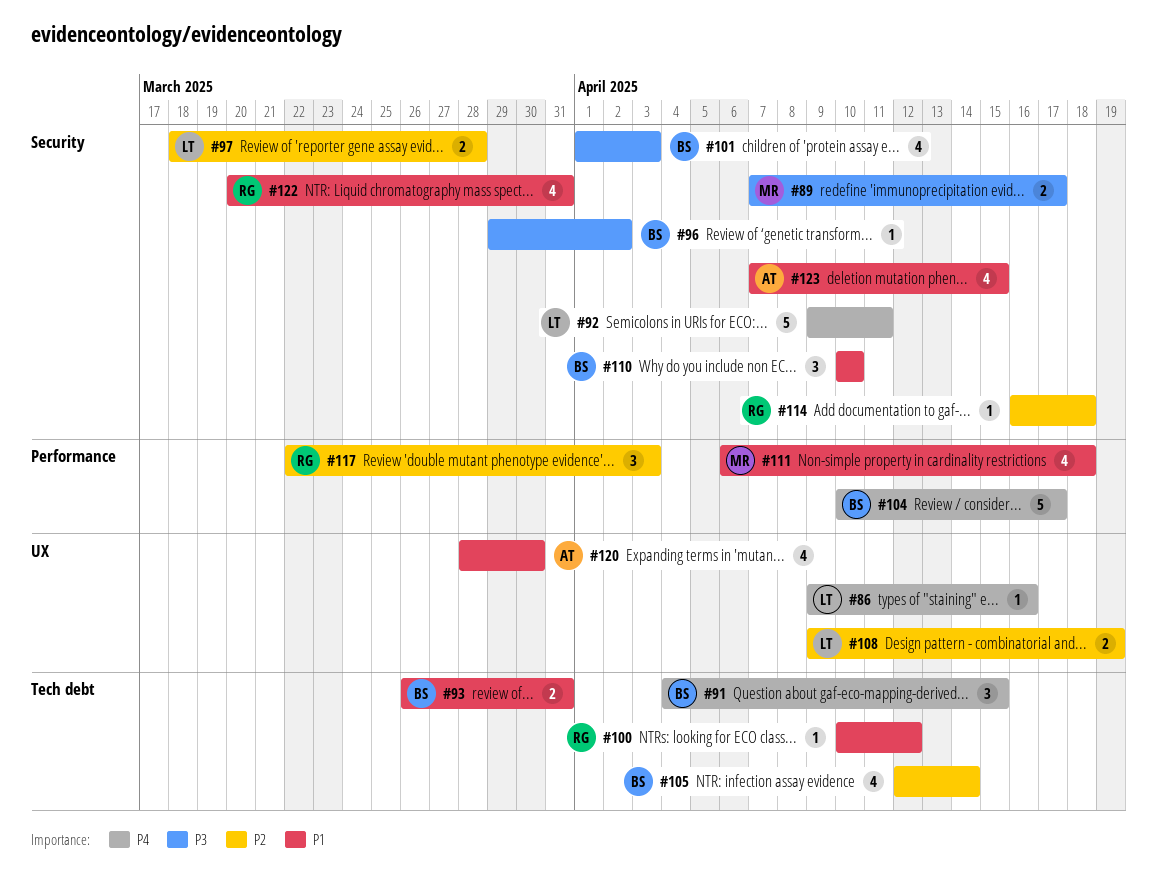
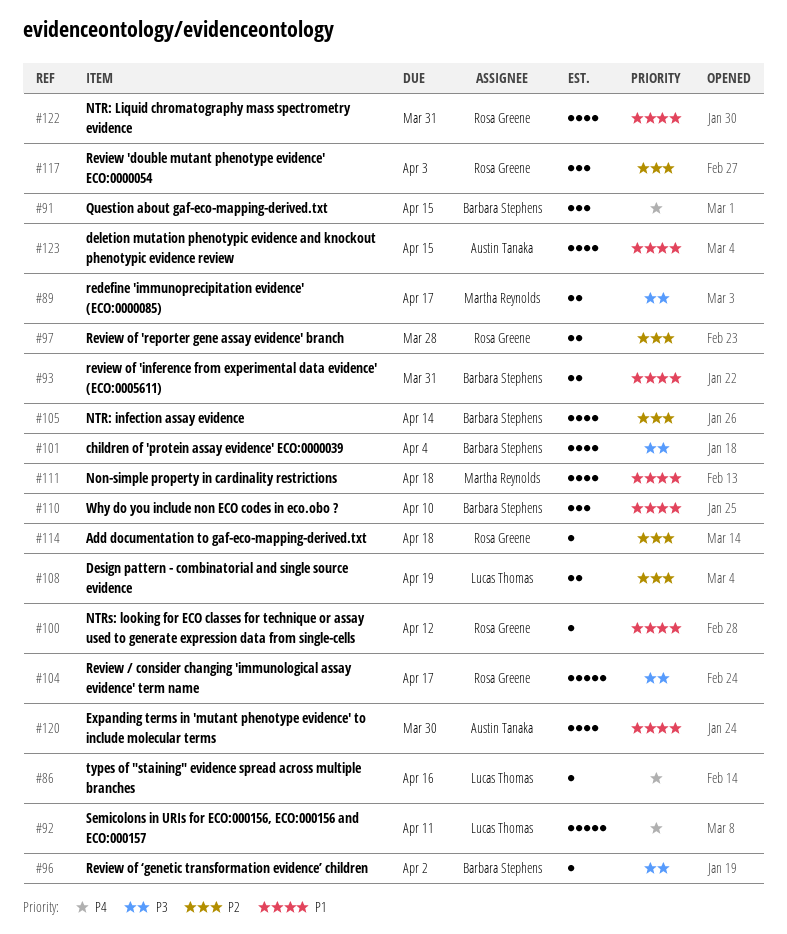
#97, owner: Lucas Thomas -> Rosa Greene
#101, due: Apr 3 -> Apr 4
#104, owner: Barbara Stephens -> Rosa Greene
#104, priority: P4 -> P3

